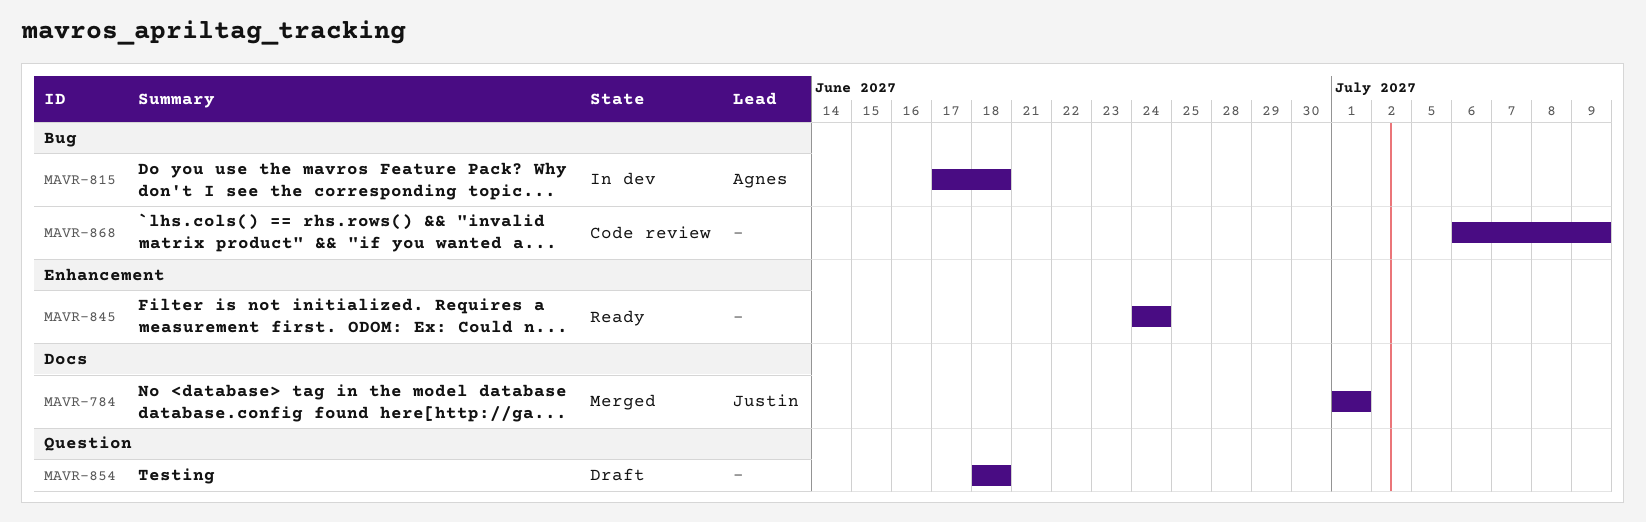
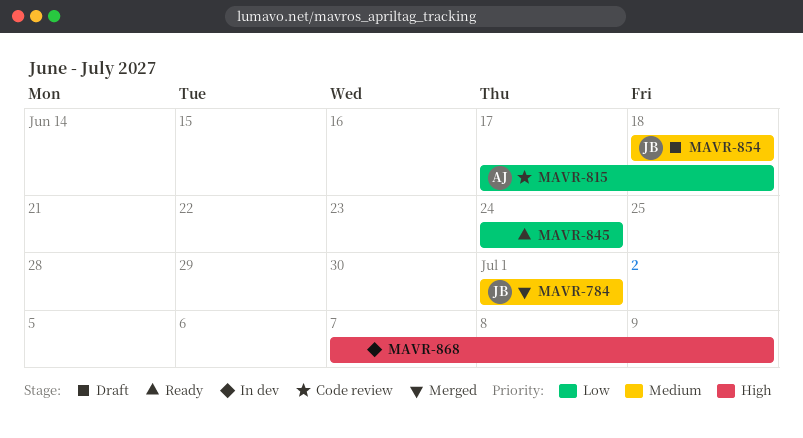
MAVR-815, status: In dev -> Code review
MAVR-854, owner: none -> Justin
MAVR-868, status: Code review -> In dev
MAVR-868, start: Jul 6 -> Jul 7

